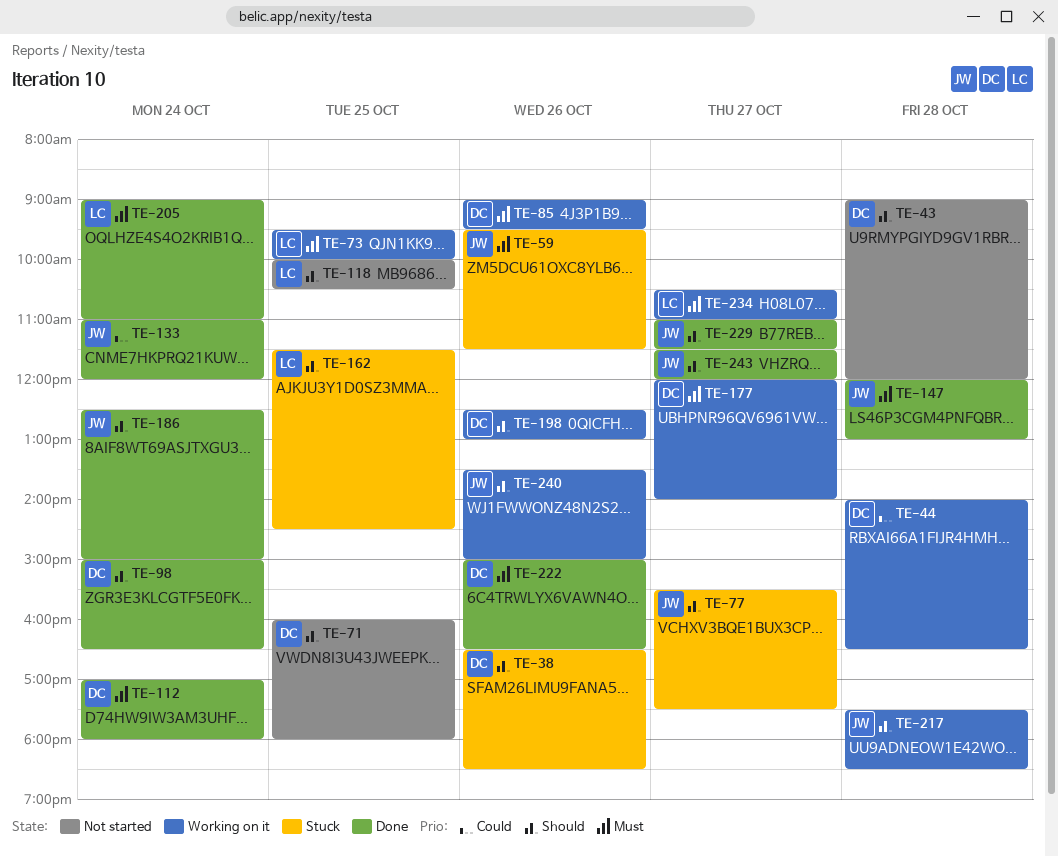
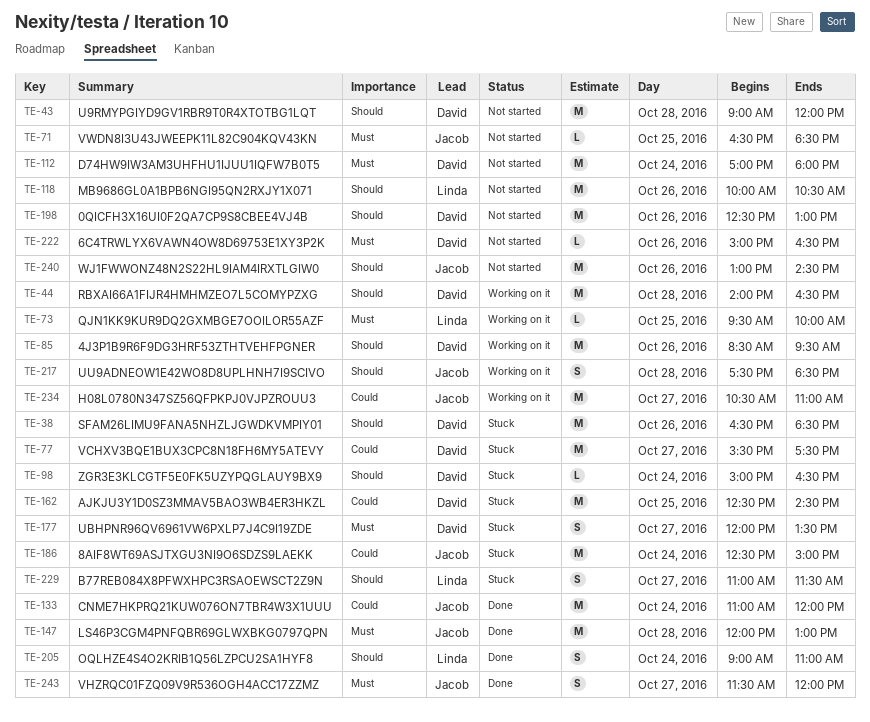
TE-44, priority: Could -> Should
TE-59: present -> none
TE-71, owner: David -> Jacob
TE-71, priority: Should -> Must
TE-71, begins: 16:00 -> 16:30
TE-71, ends: 18:00 -> 18:30
TE-77, owner: Jacob -> David
TE-77, priority: Should -> Could
TE-85, priority: Must -> Should
TE-85, begins: 09:00 -> 08:30
TE-98, status: Done -> Stuck
TE-112, status: Done -> Not started
TE-118, day: Oct 25 -> Oct 26
TE-162, owner: Linda -> David
TE-162, priority: Should -> Could
TE-162, begins: 11:30 -> 12:30
TE-177, status: Working on it -> Stuck
TE-177, ends: 14:00 -> 13:30
TE-186, status: Done -> Stuck
TE-186, priority: Should -> Could
TE-198, status: Working on it -> Not started
TE-205, priority: Must -> Should
TE-222, status: Done -> Not started
TE-229, status: Done -> Stuck
TE-229, owner: Jacob -> Linda
TE-234, owner: Linda -> Jacob
TE-234, priority: Must -> Could
TE-240, status: Working on it -> Not started
TE-240, begins: 13:30 -> 13:00
TE-240, ends: 15:00 -> 14:30
TE-243, priority: Should -> Must

